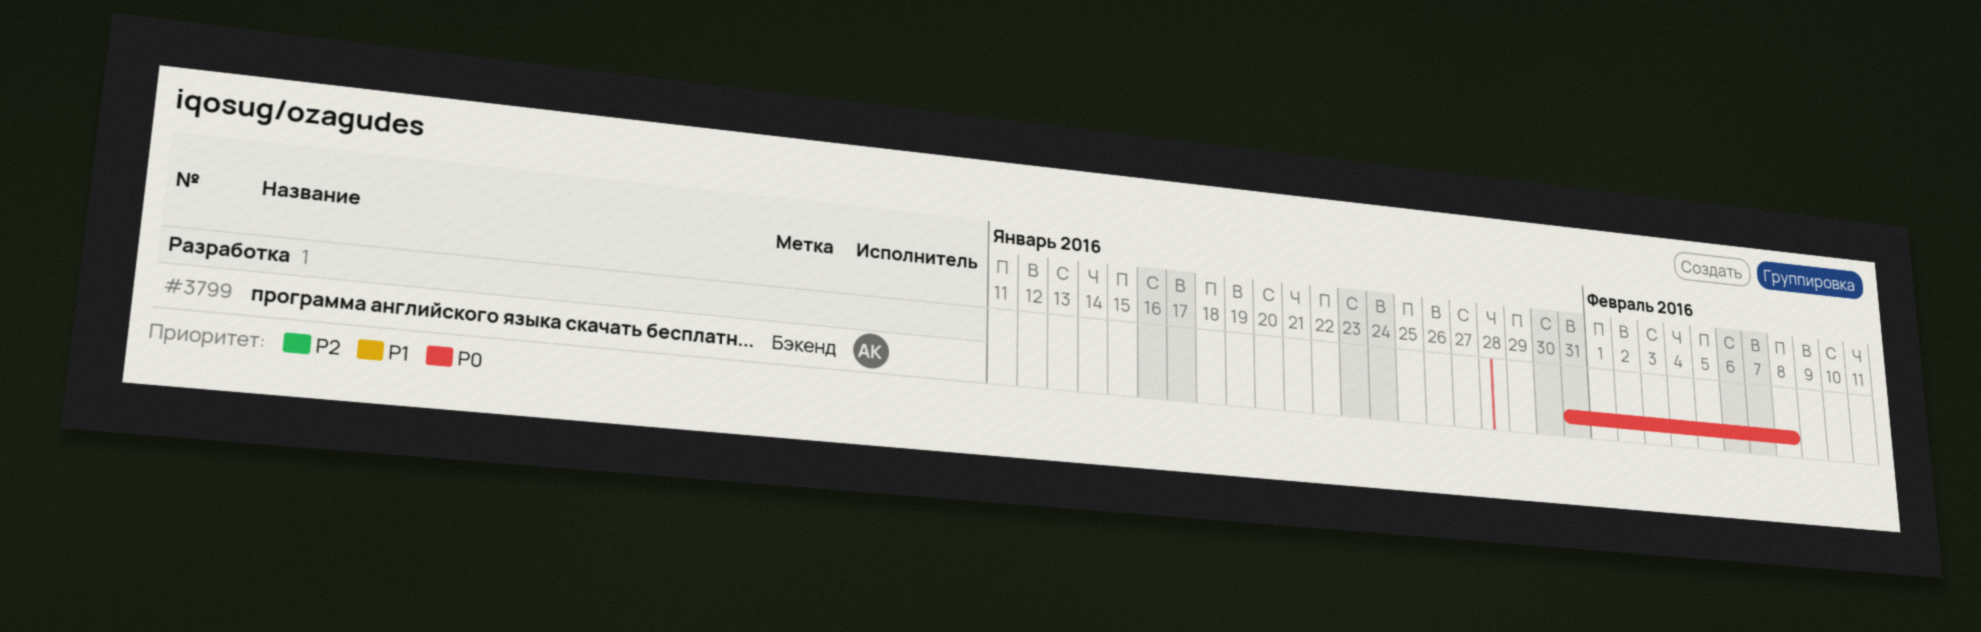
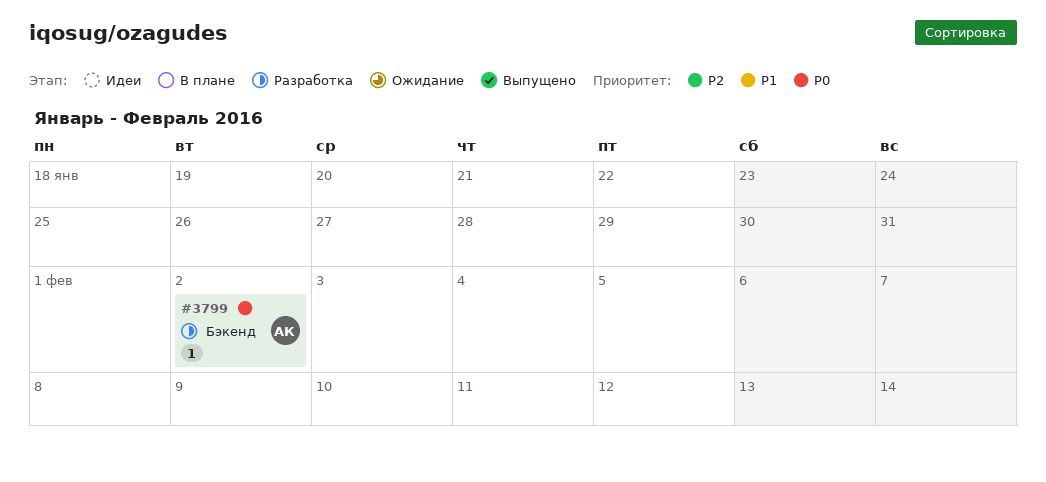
#3799, due: Feb 8 -> Feb 2

